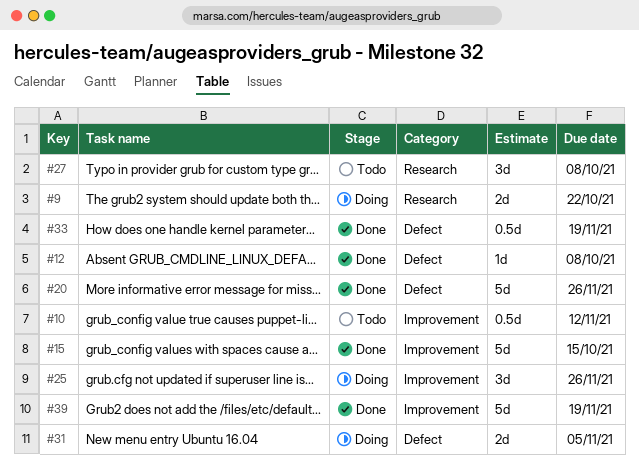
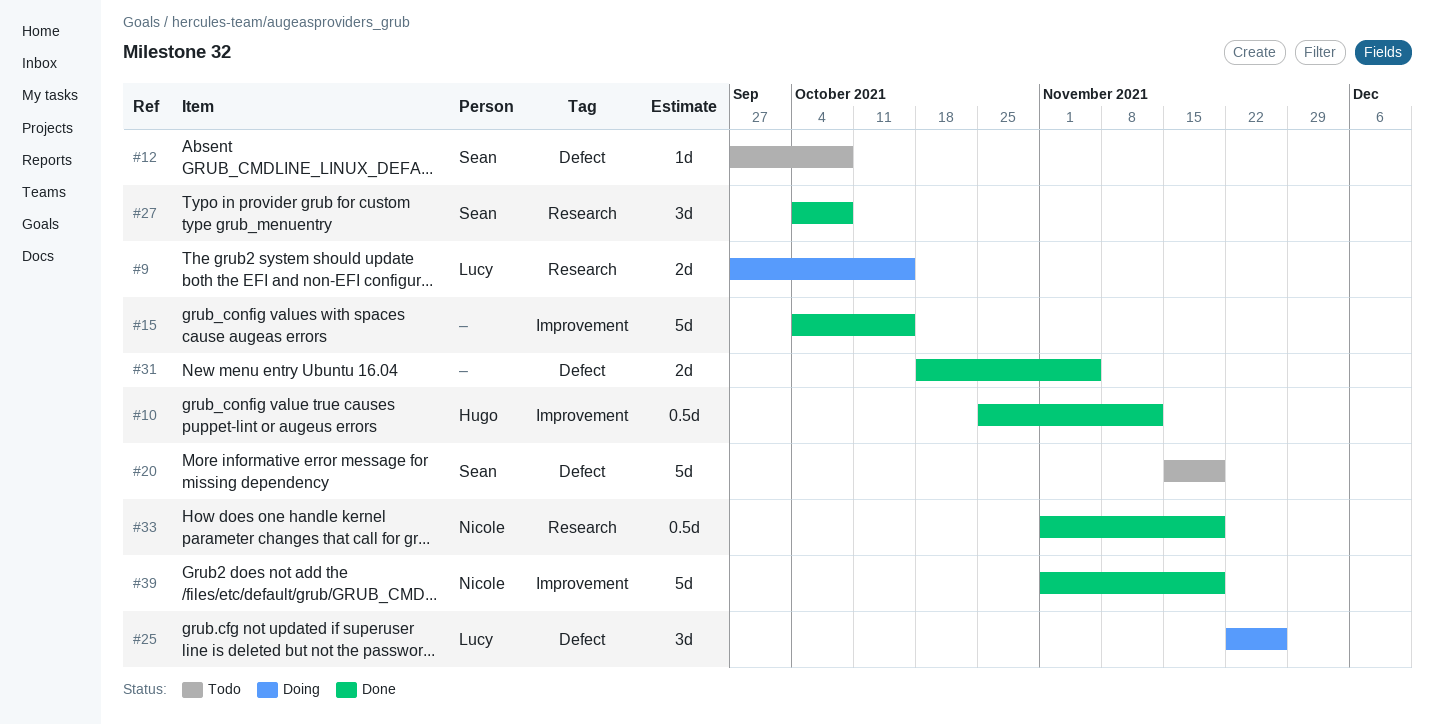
#9, due: Oct 22 -> Oct 15
#10, status: Todo -> Done
#12, status: Done -> Todo
#20, status: Done -> Todo
#20, due: Nov 26 -> Nov 19
#25, label: Improvement -> Defect
#27, status: Todo -> Done
#31, status: Doing -> Done
#33, label: Defect -> Research

